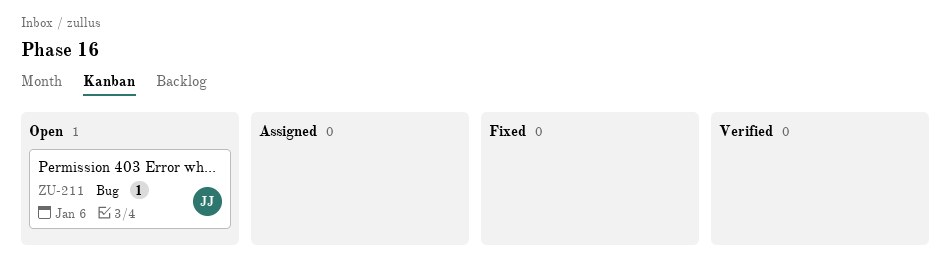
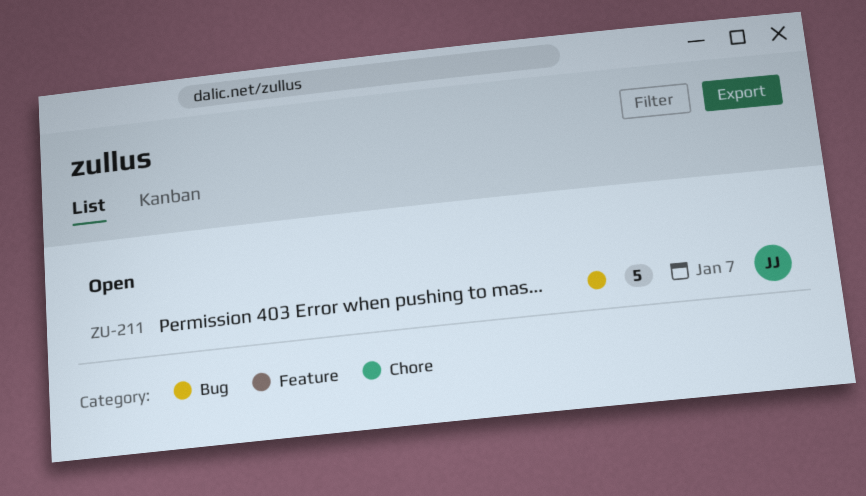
ZU-211, estimate: 1 -> 5
ZU-211, due: Jan 6 -> Jan 7

